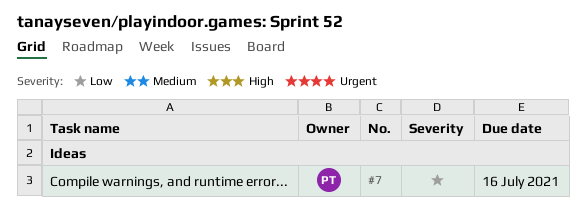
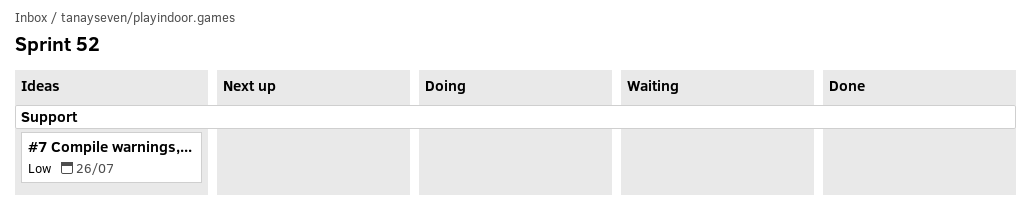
#7, due: Jul 16 -> Jul 26

